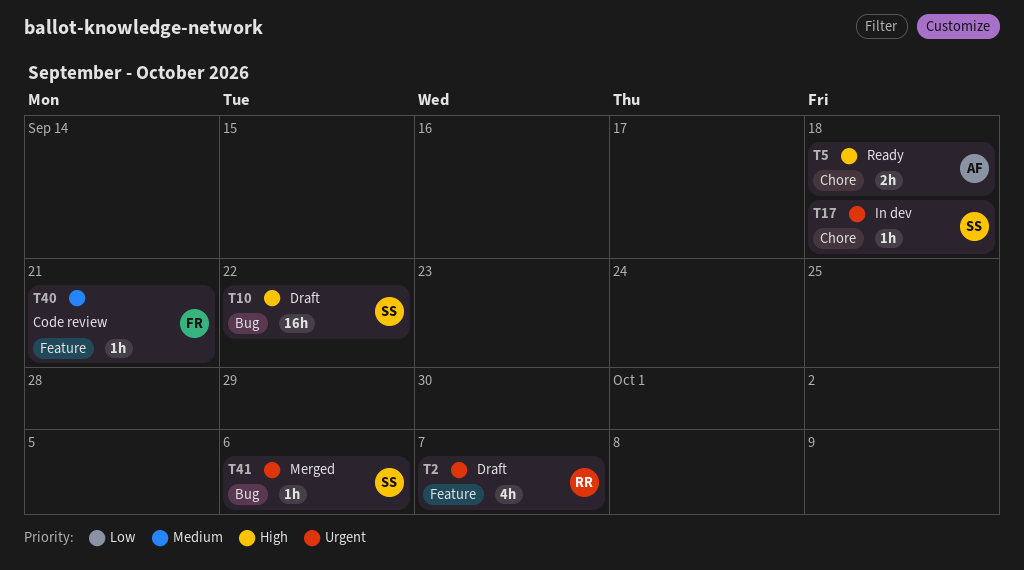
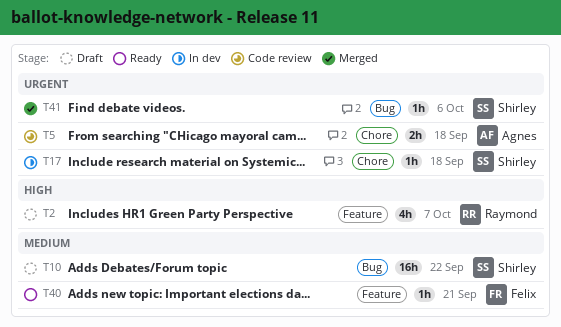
T2, priority: Urgent -> High
T5, status: Ready -> Code review
T5, priority: High -> Urgent
T10, priority: High -> Medium
T40, status: Code review -> Ready

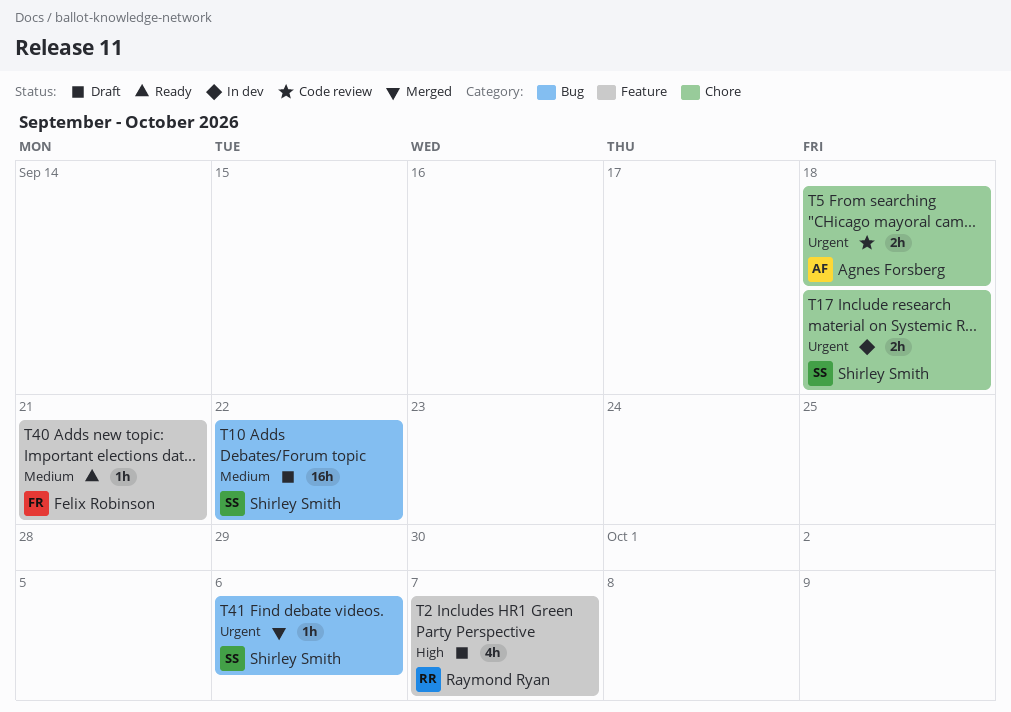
T17, estimate: 1h -> 2h

